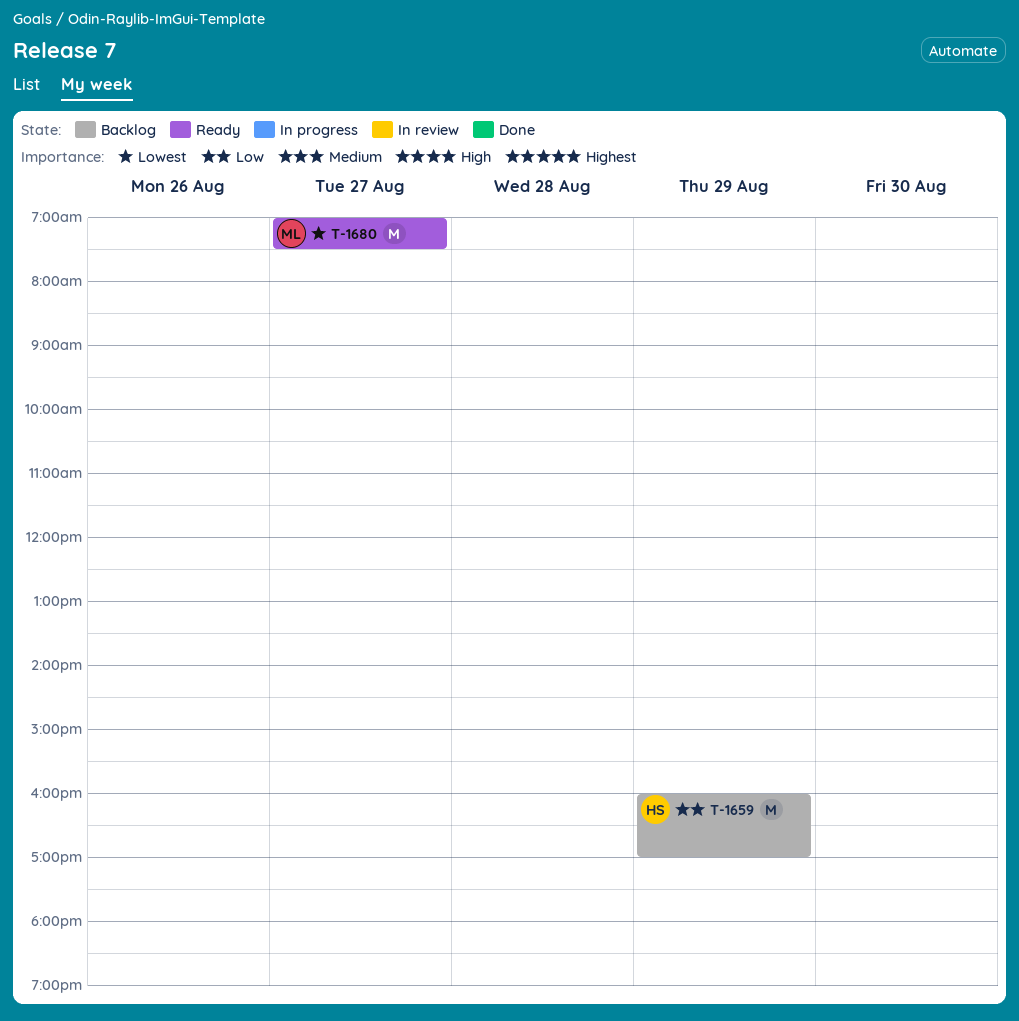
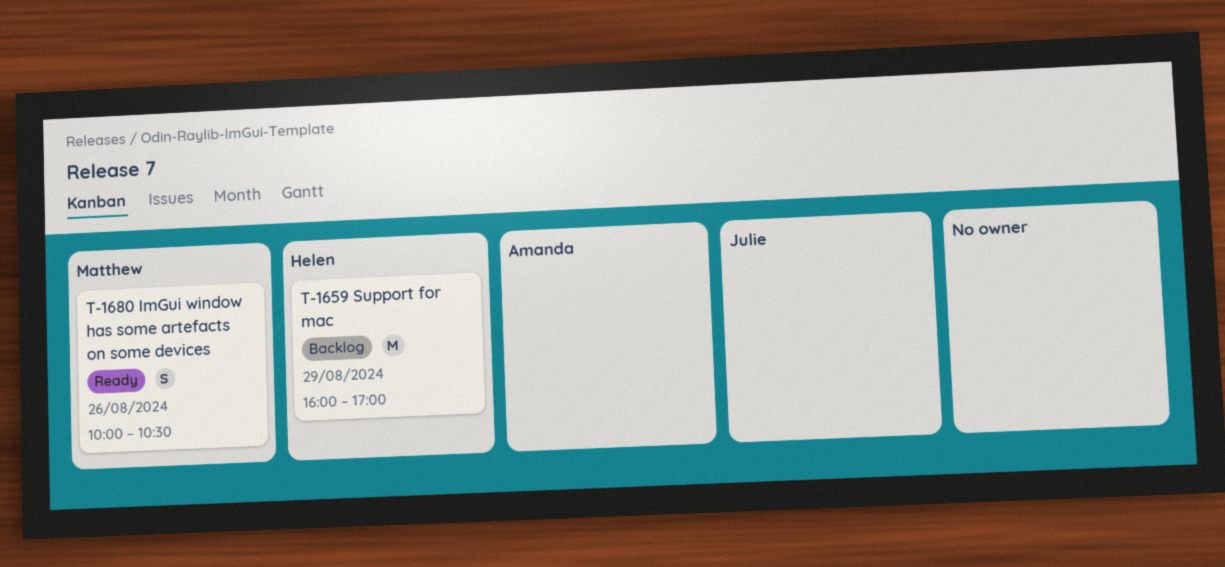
T-1680, estimate: M -> S
T-1680, day: Aug 27 -> Aug 26
T-1680, begins: 07:00 -> 10:00
T-1680, ends: 07:30 -> 10:30

